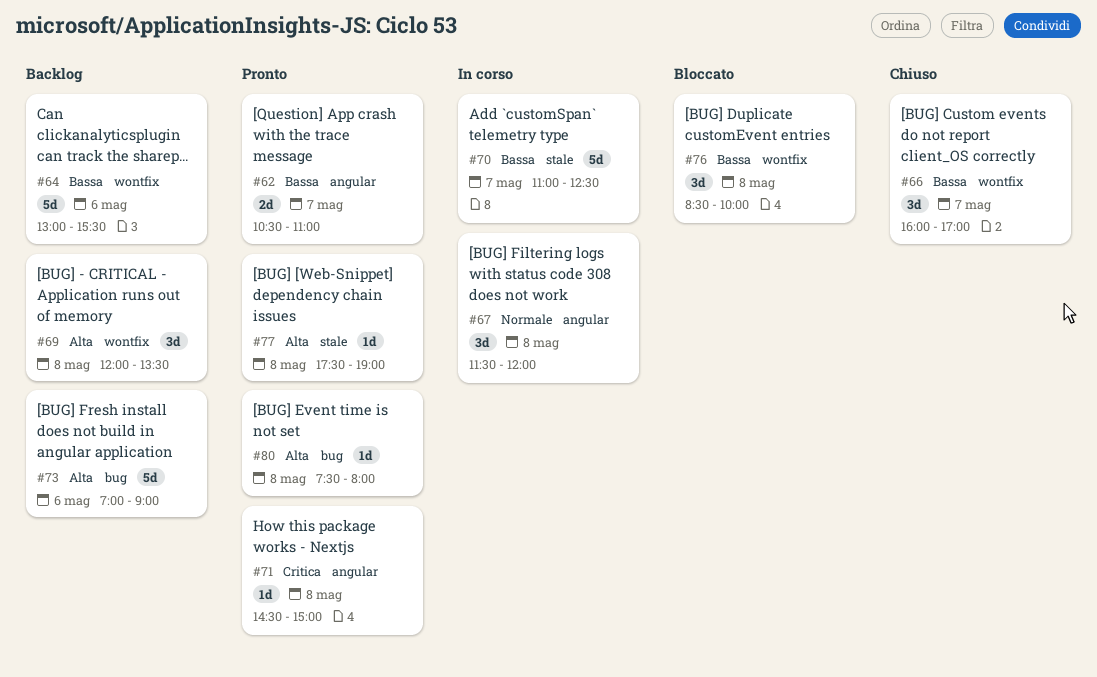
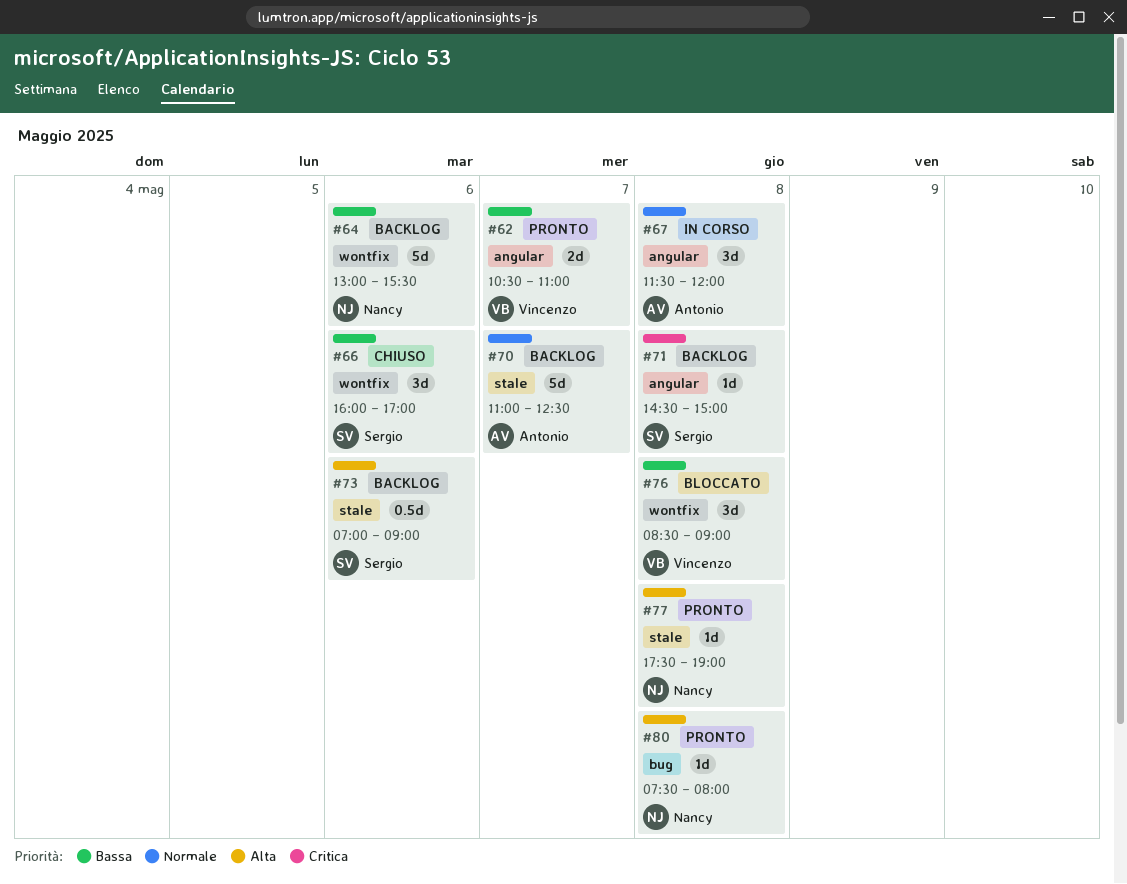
#66, day: May 7 -> May 6
#69: present -> none
#70, status: In corso -> Backlog
#70, priority: Bassa -> Normale
#71, status: Pronto -> Backlog
#73, label: bug -> stale
#73, estimate: 5d -> 0.5d
#76, ends: 10:00 -> 09:00

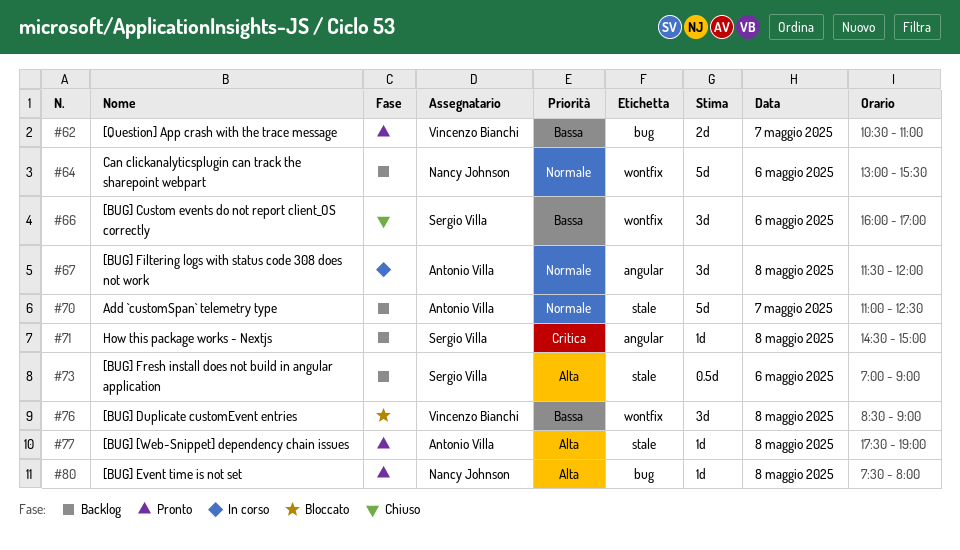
#62, label: angular -> bug
#64, priority: Bassa -> Normale
#77, owner: Nancy Johnson -> Antonio Villa

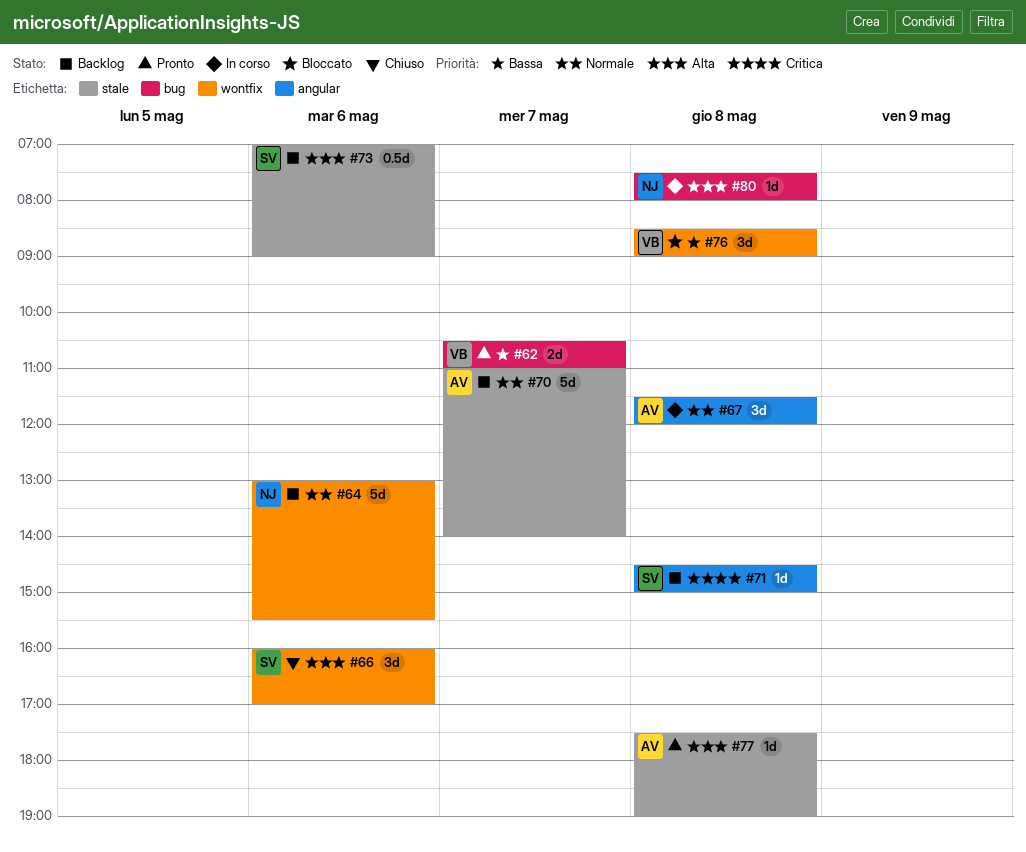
#66, priority: Bassa -> Alta
#70, ends: 12:30 -> 14:00
#80, status: Pronto -> In corso

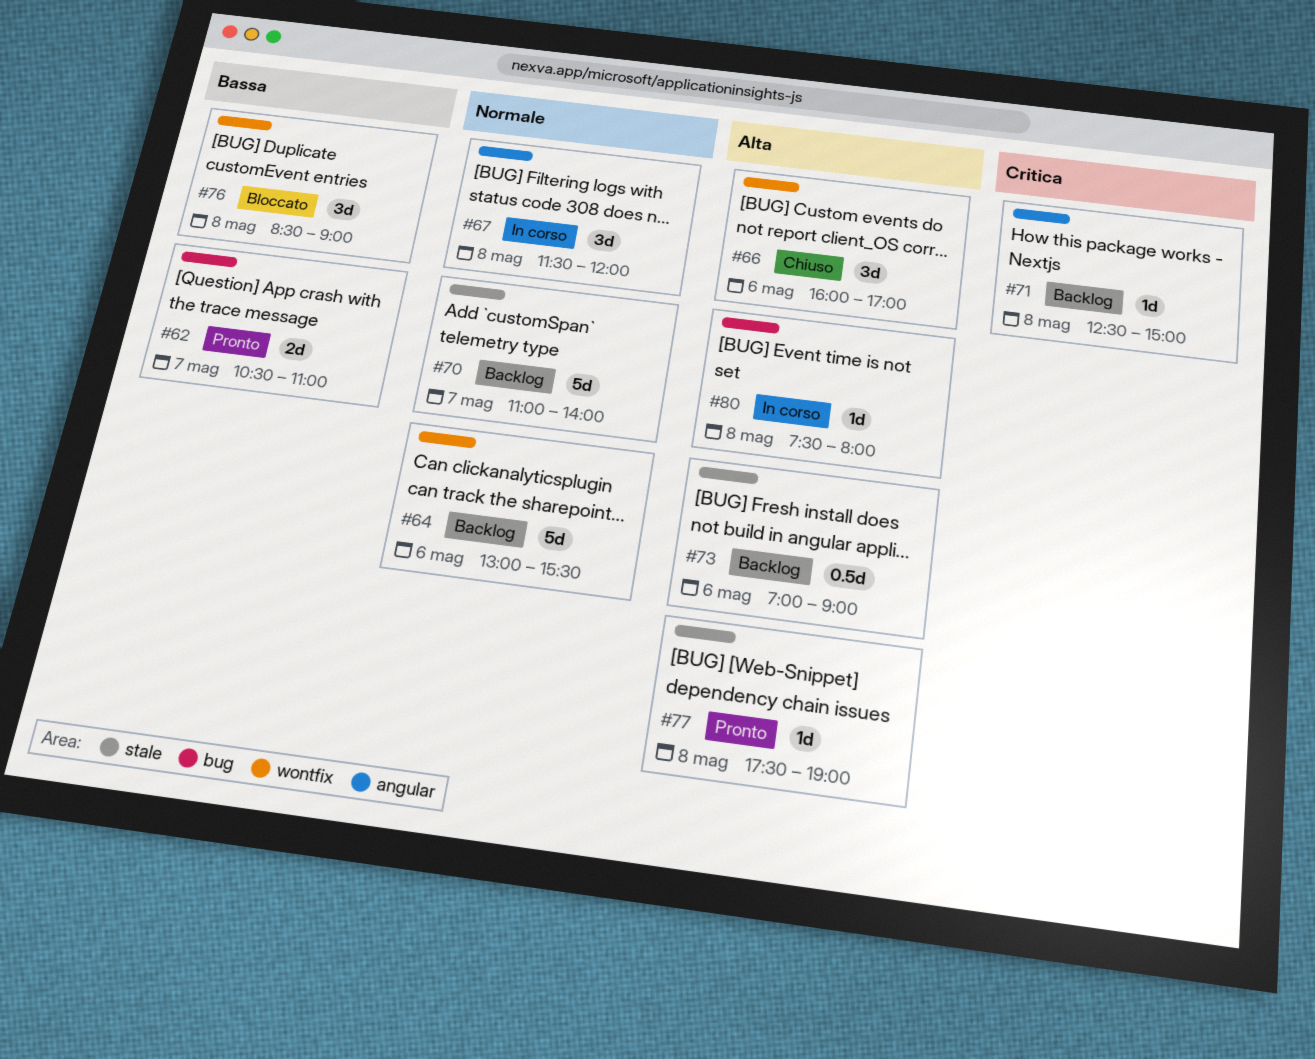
#71, begins: 14:30 -> 12:30

